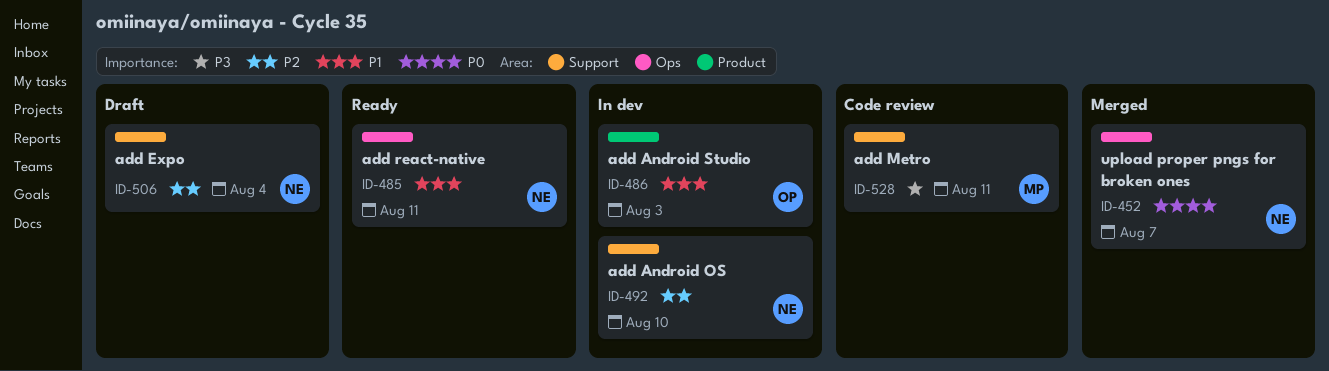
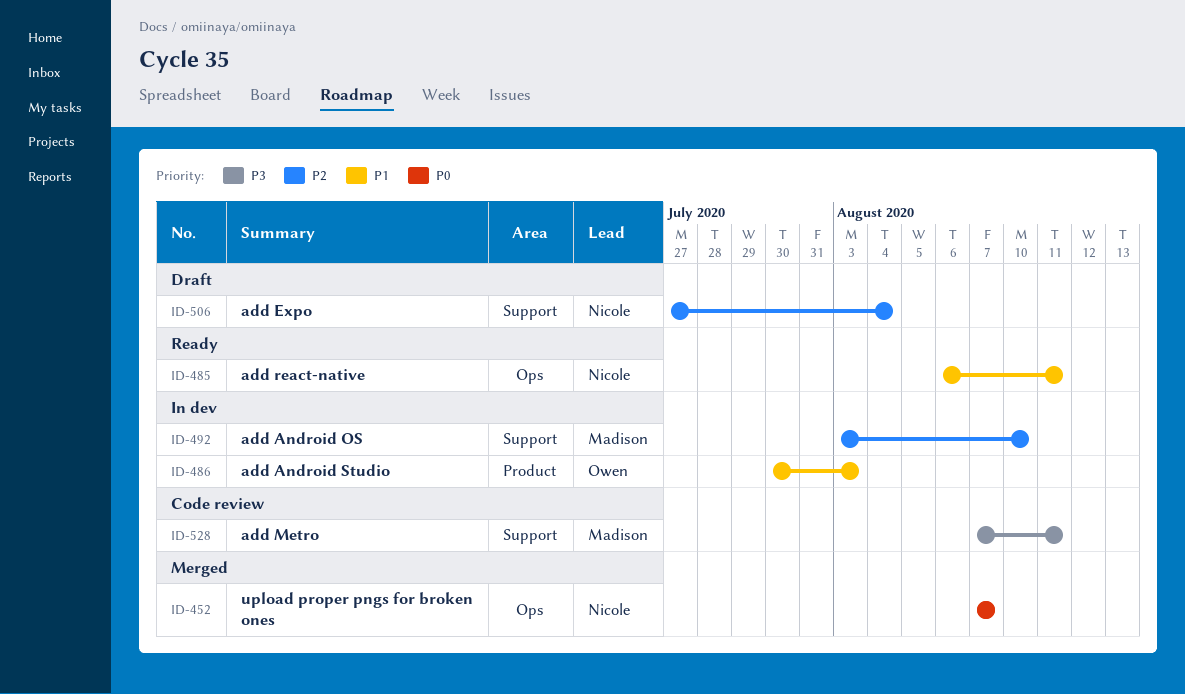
ID-492, owner: Nicole -> Madison

